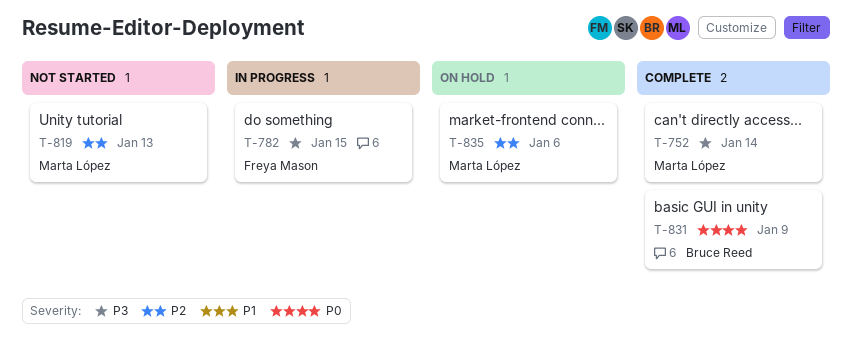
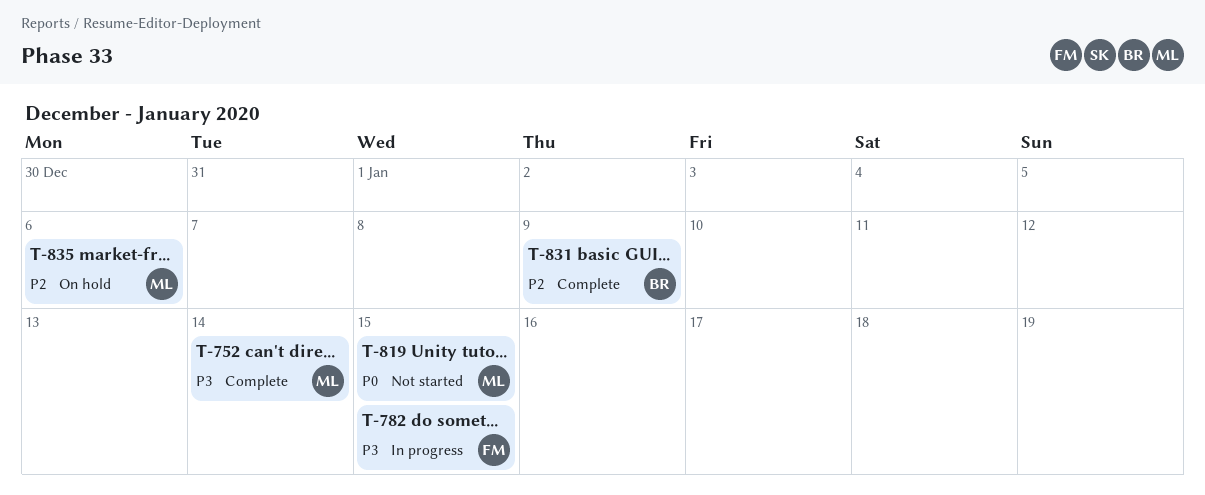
T-819, priority: P2 -> P0
T-819, due: Jan 13 -> Jan 15
T-831, priority: P0 -> P2

